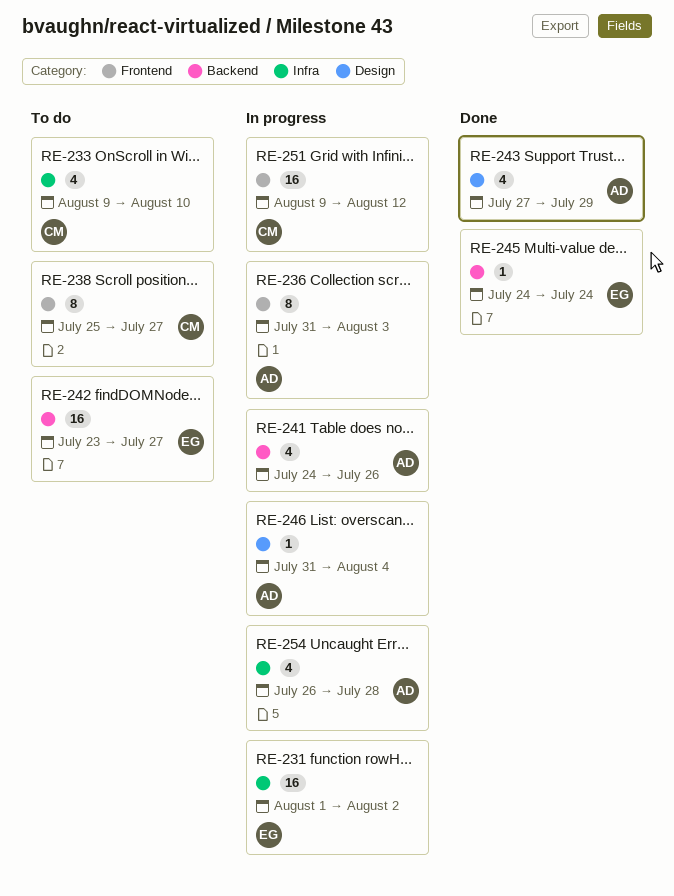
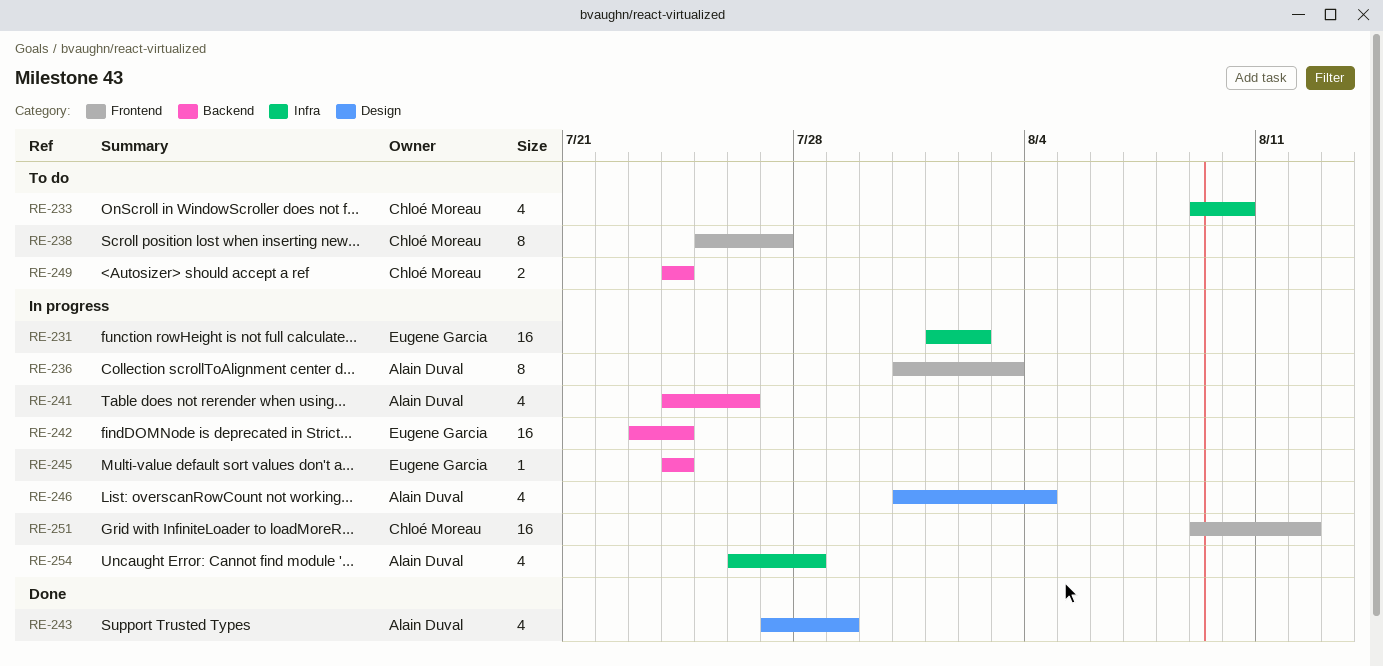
RE-242, status: To do -> In progress
RE-242, due: Jul 27 -> Jul 24
RE-245, status: Done -> In progress
RE-246, estimate: 1 -> 4
RE-249: none -> present

